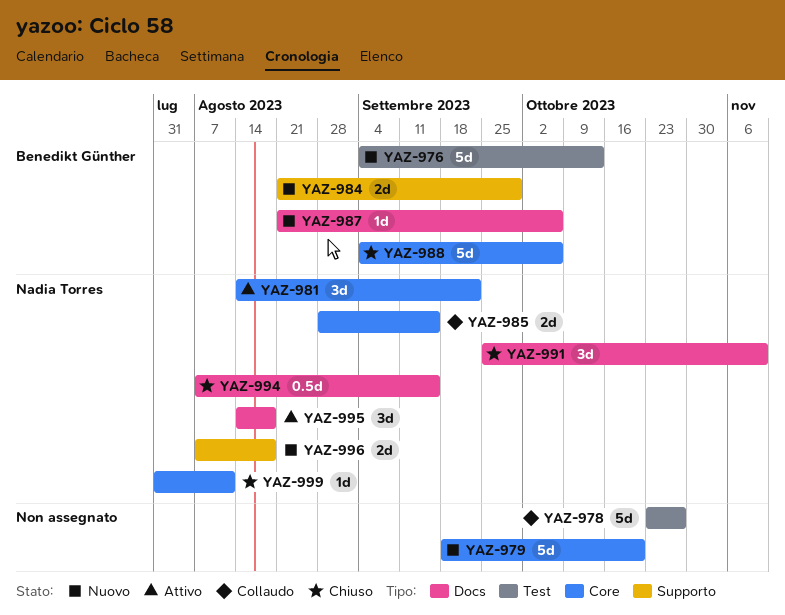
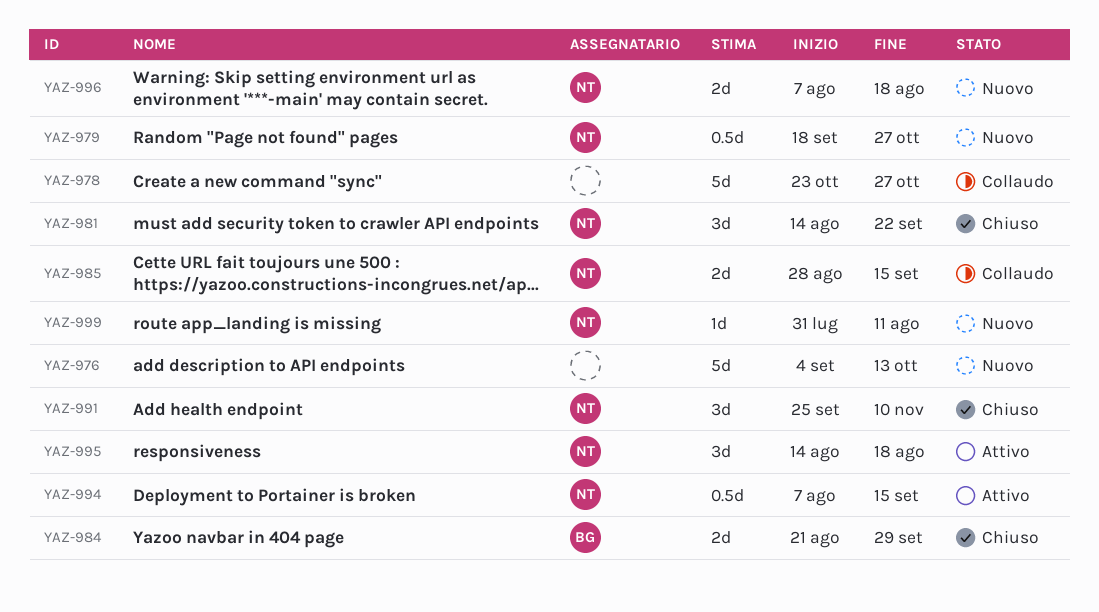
YAZ-976, owner: Benedikt Günther -> none
YAZ-979, owner: none -> Nadia Torres
YAZ-979, estimate: 5d -> 0.5d
YAZ-979, due: Oct 20 -> Oct 27
YAZ-981, status: Attivo -> Chiuso
YAZ-984, status: Nuovo -> Chiuso
YAZ-987: present -> none
YAZ-988: present -> none
YAZ-994, status: Chiuso -> Attivo
YAZ-999, status: Chiuso -> Nuovo

